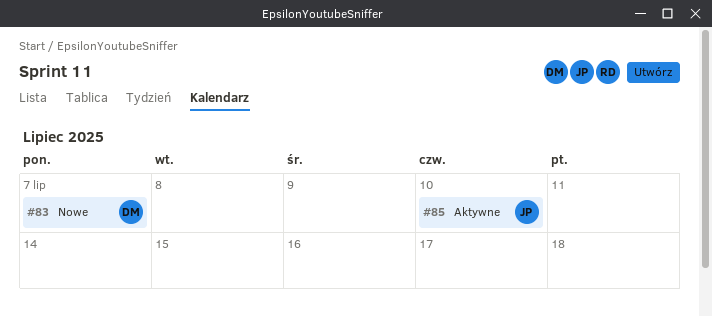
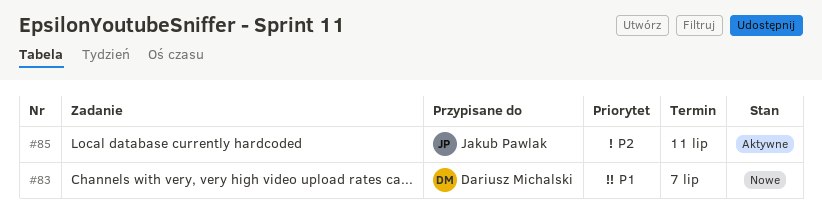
#85, due: Jul 10 -> Jul 11

